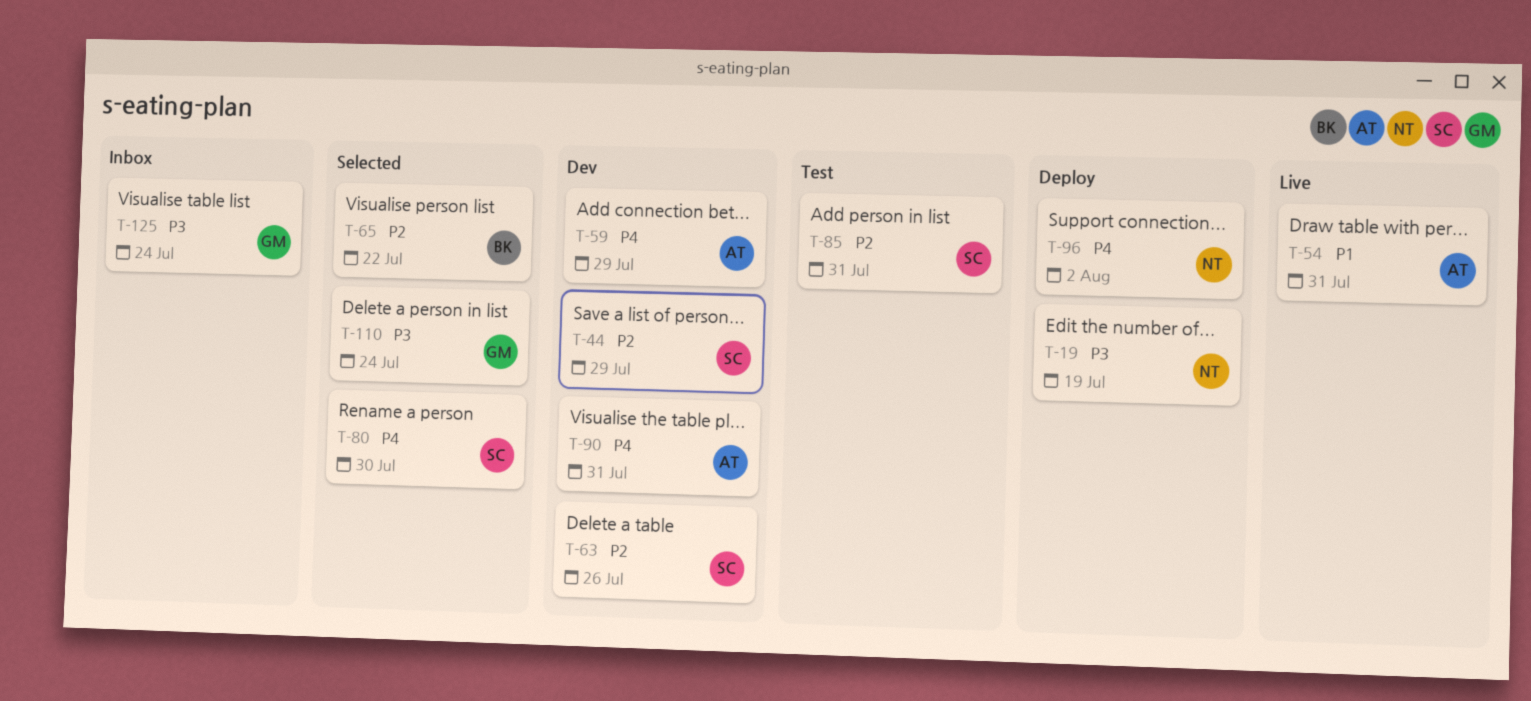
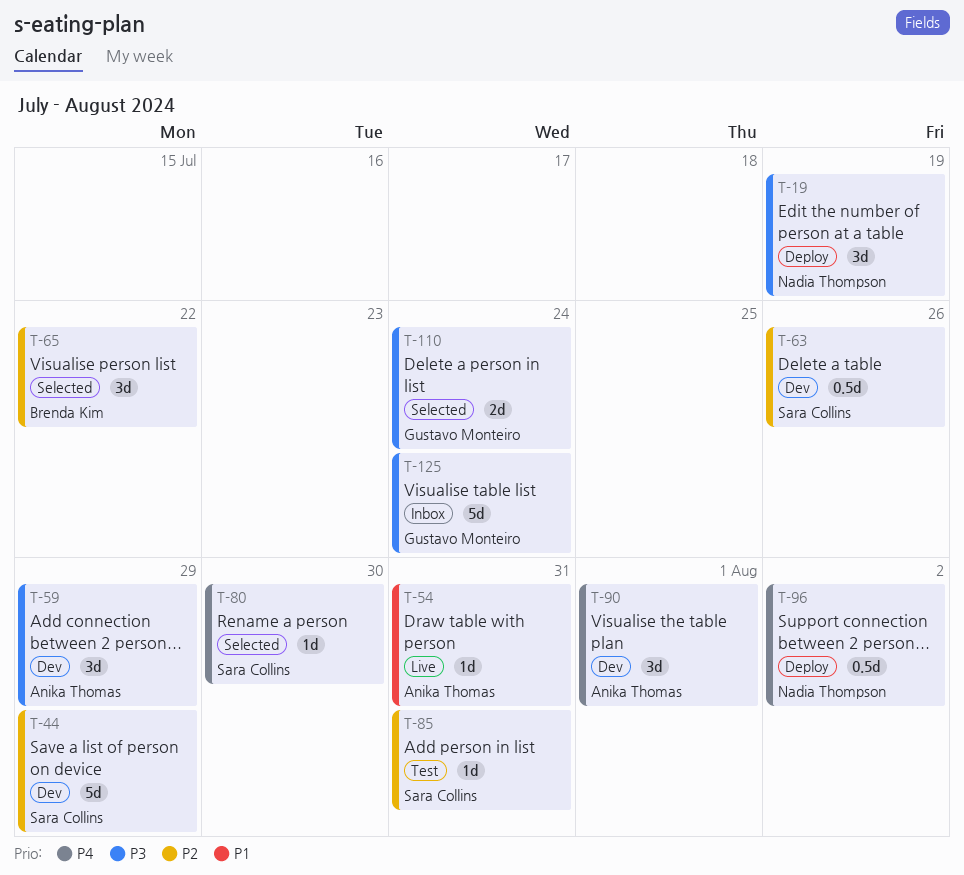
T-59, priority: P4 -> P3
T-90, due: Jul 31 -> Aug 1

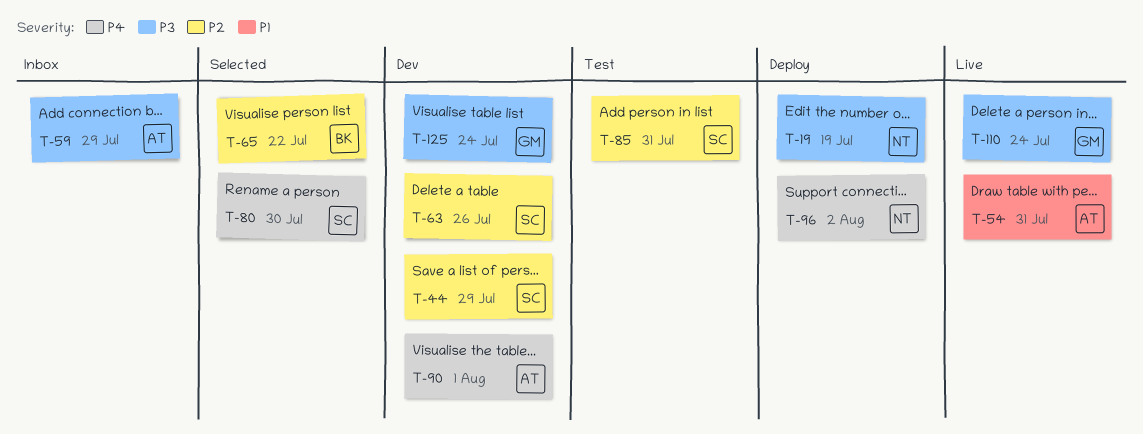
T-59, status: Dev -> Inbox
T-110, status: Selected -> Live
T-125, status: Inbox -> Dev

